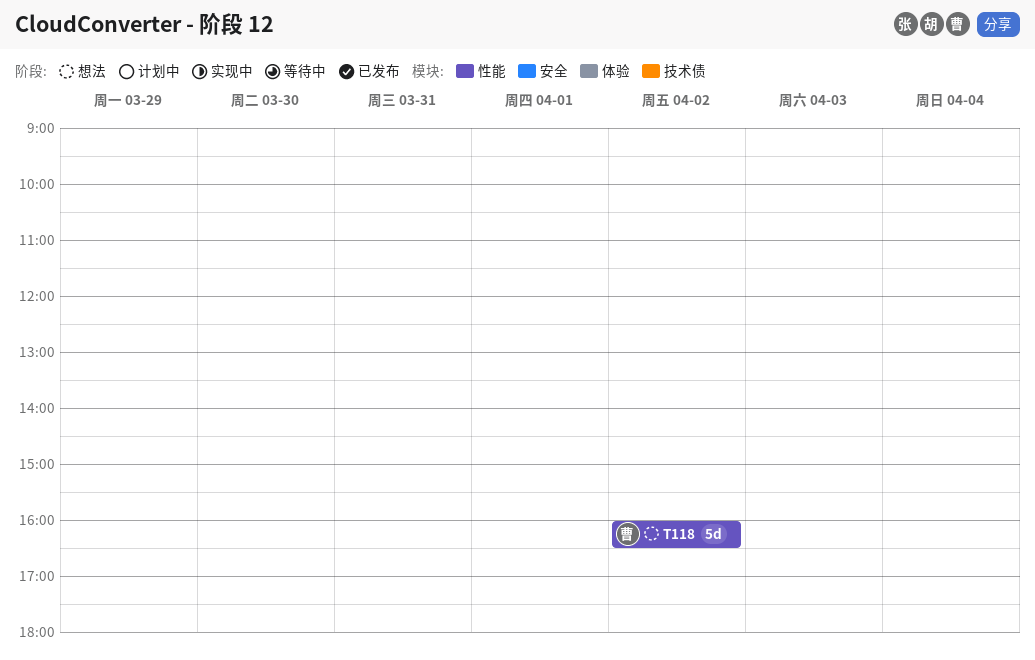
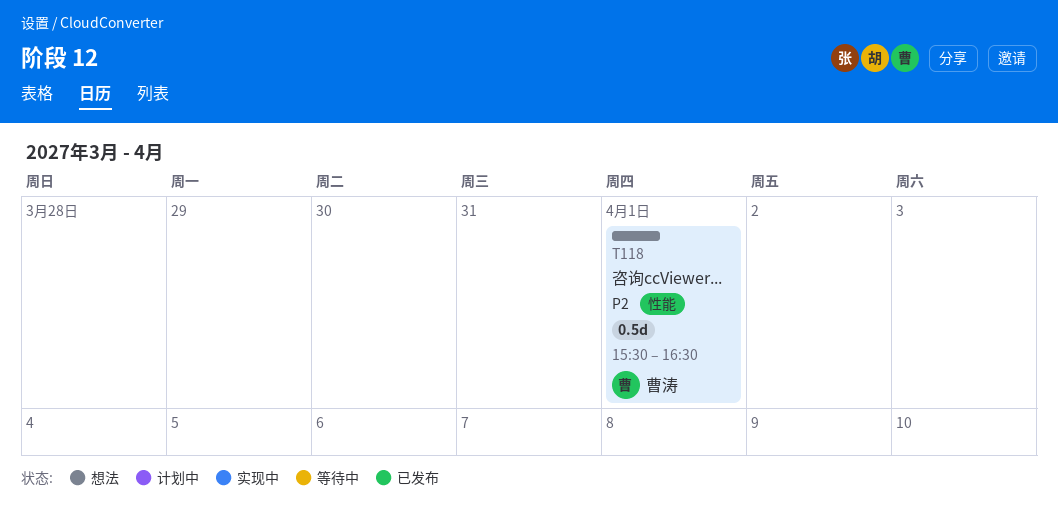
T118, estimate: 5d -> 0.5d
T118, day: Apr 2 -> Apr 1
T118, begins: 16:00 -> 15:30

